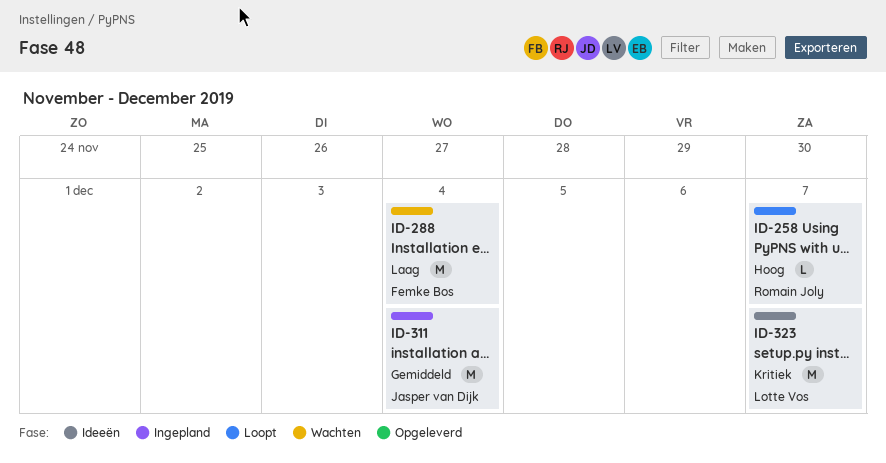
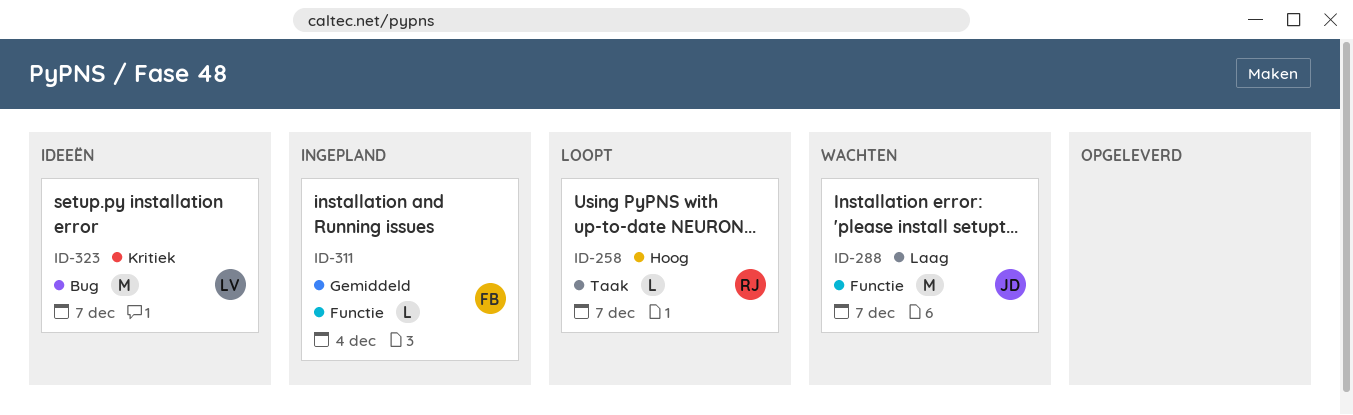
ID-288, owner: Femke Bos -> Jasper van Dijk
ID-288, due: Dec 4 -> Dec 7
ID-311, owner: Jasper van Dijk -> Femke Bos
ID-311, estimate: M -> L

